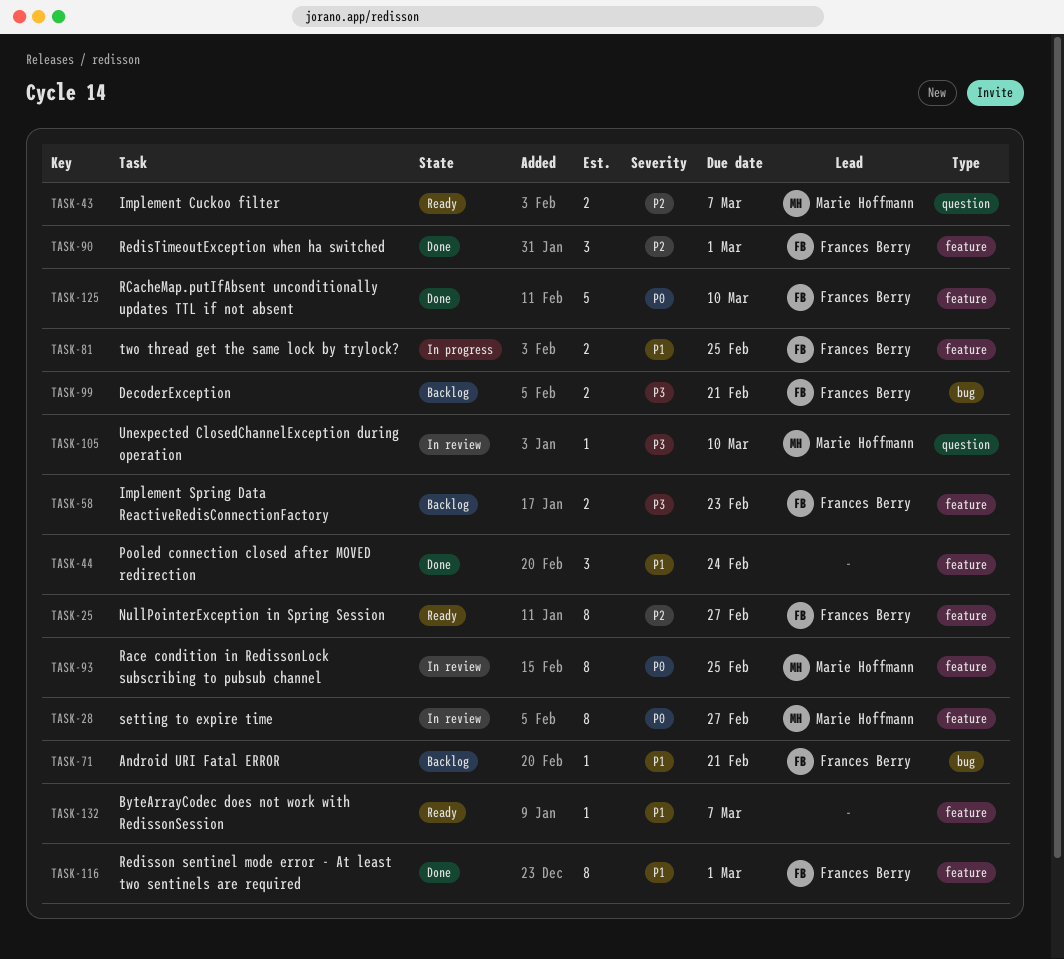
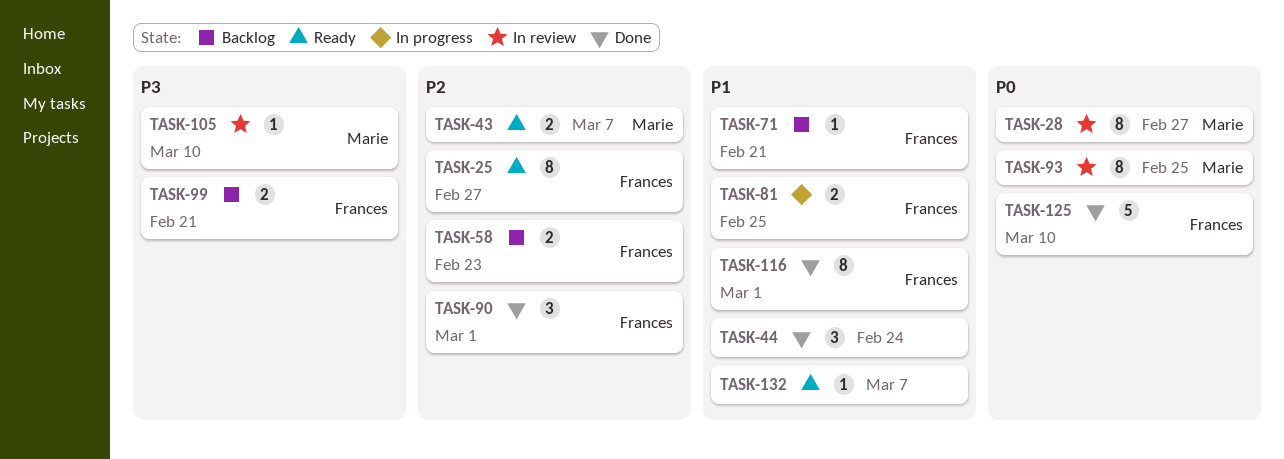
TASK-58, priority: P3 -> P2

